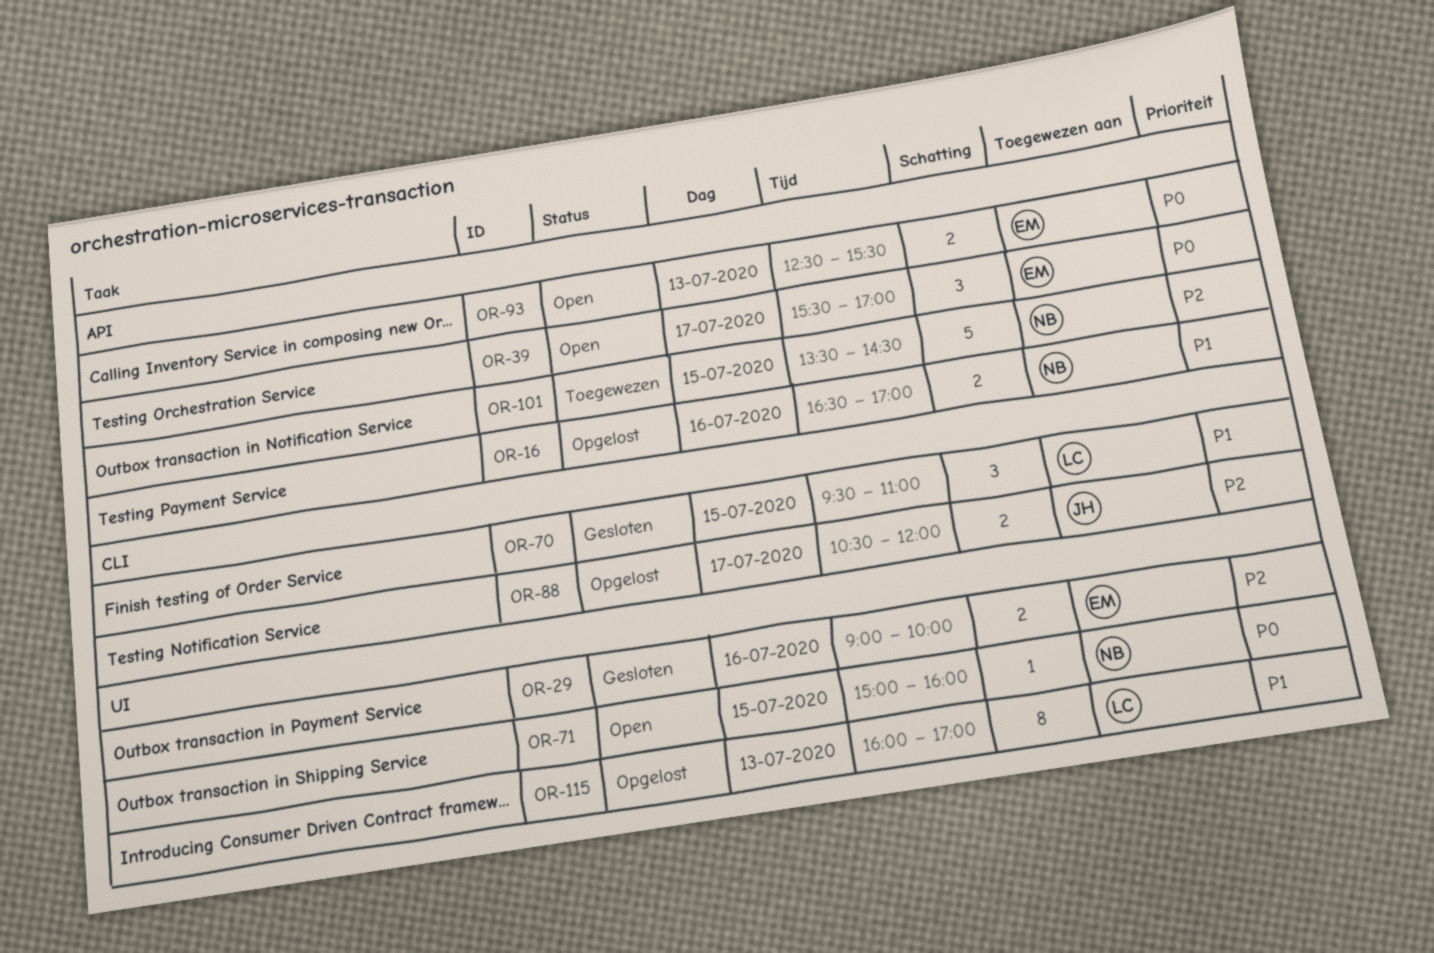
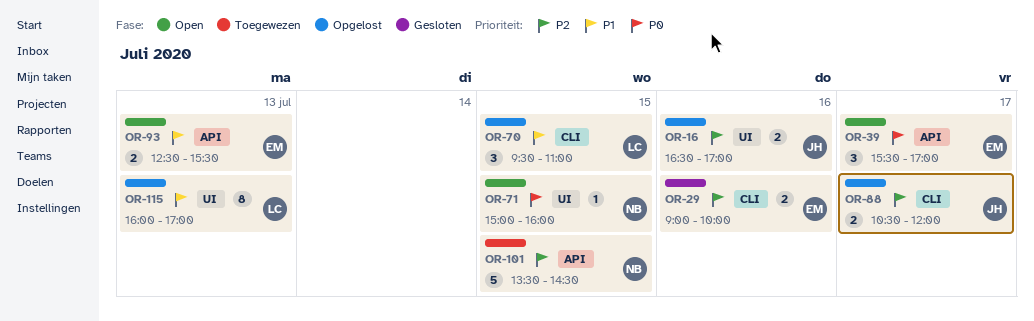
OR-16, owner: NB -> JH
OR-16, priority: P1 -> P2
OR-16, label: API -> UI
OR-29, label: UI -> CLI
OR-70, status: Gesloten -> Opgelost
OR-93, priority: P0 -> P1

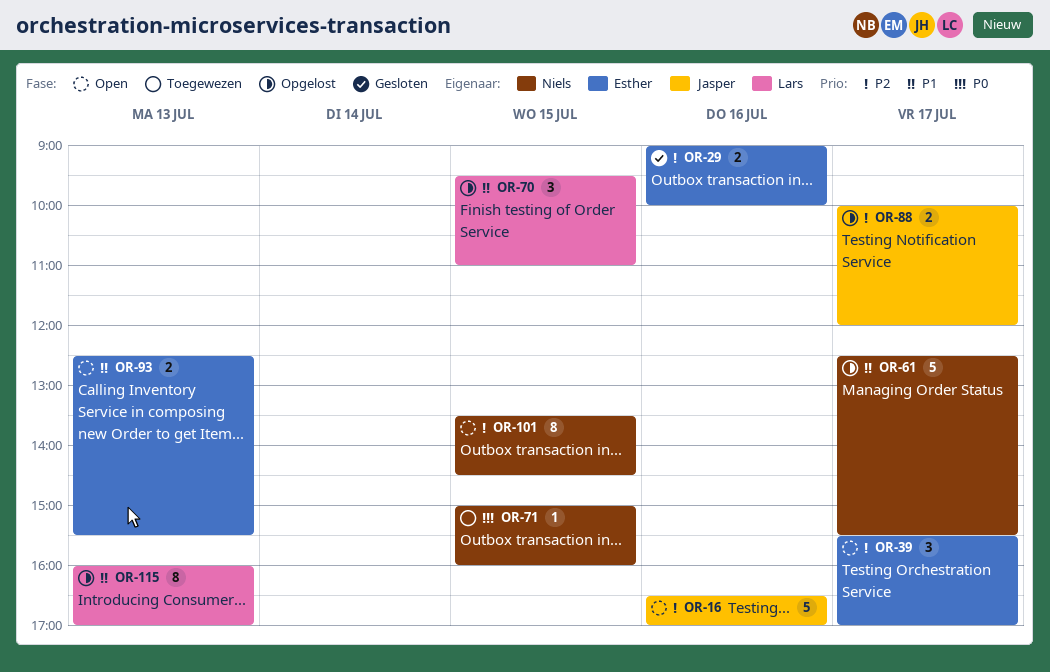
OR-16, status: Opgelost -> Open
OR-16, estimate: 2 -> 5
OR-39, priority: P0 -> P2
OR-61: none -> present
OR-71, status: Open -> Toegewezen
OR-88, begins: 10:30 -> 10:00
OR-101, status: Toegewezen -> Open
OR-101, estimate: 5 -> 8

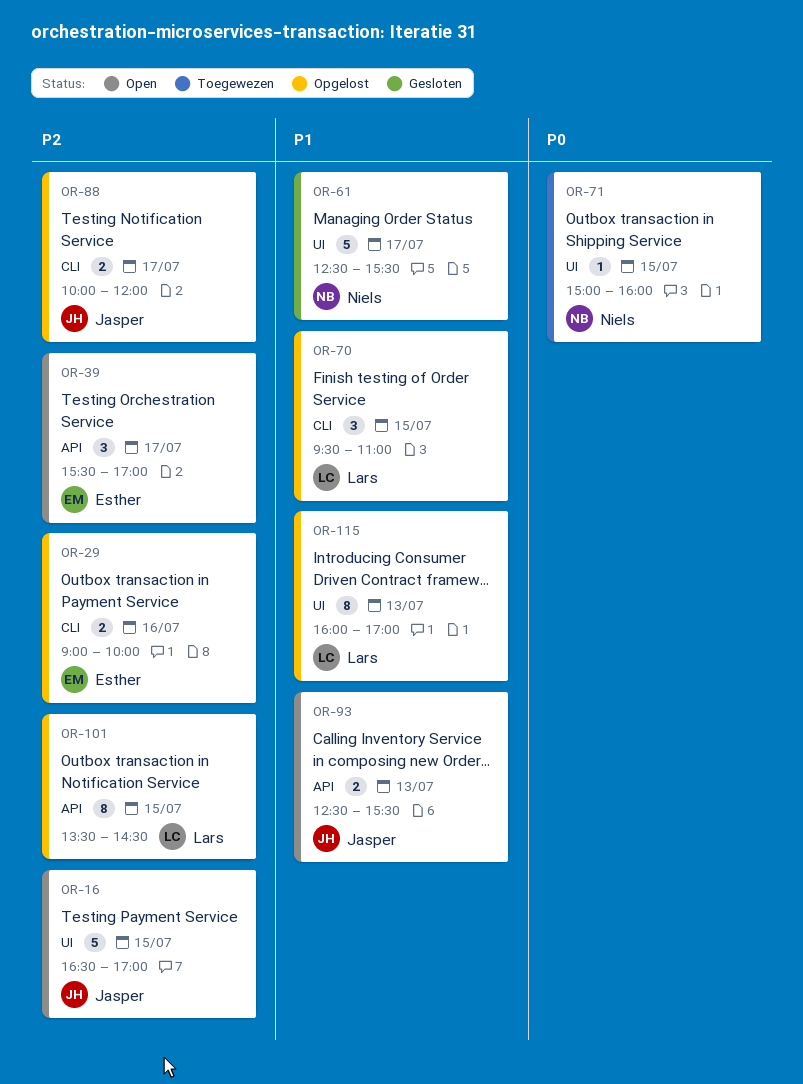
OR-16, day: Jul 16 -> Jul 15
OR-29, status: Gesloten -> Opgelost
OR-61, status: Opgelost -> Gesloten
OR-93, owner: Esther -> Jasper
OR-101, status: Open -> Opgelost
OR-101, owner: Niels -> Lars

